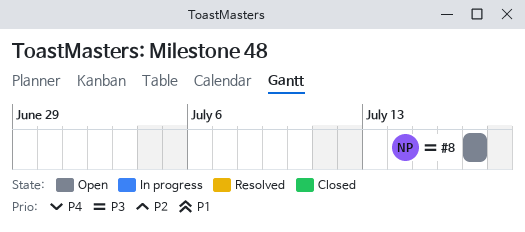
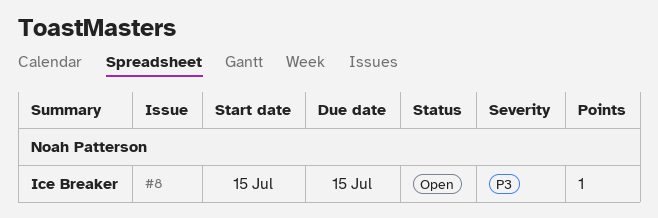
#8, start: Jul 17 -> Jul 15
#8, due: Jul 17 -> Jul 15

